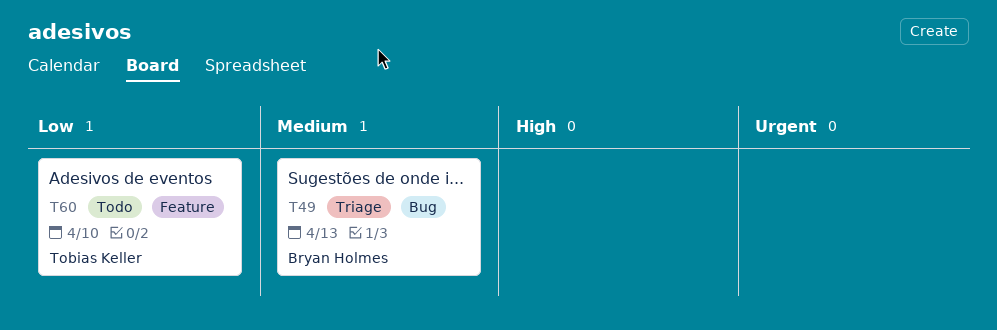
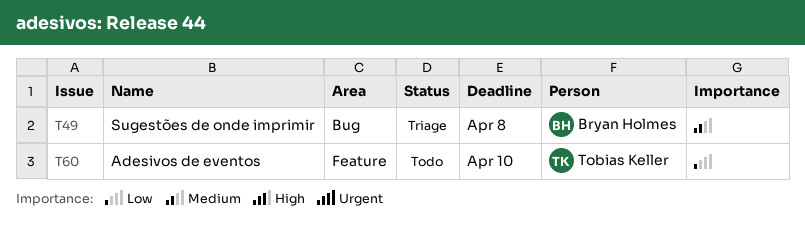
T49, due: Apr 13 -> Apr 8

